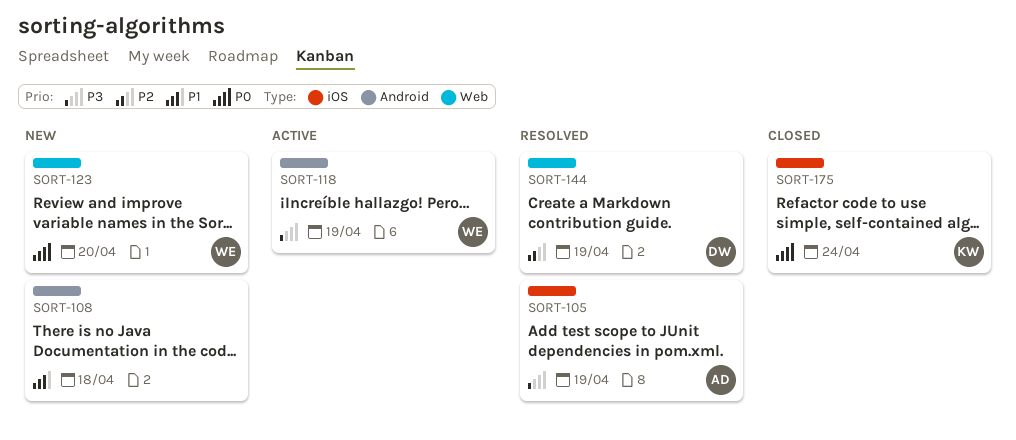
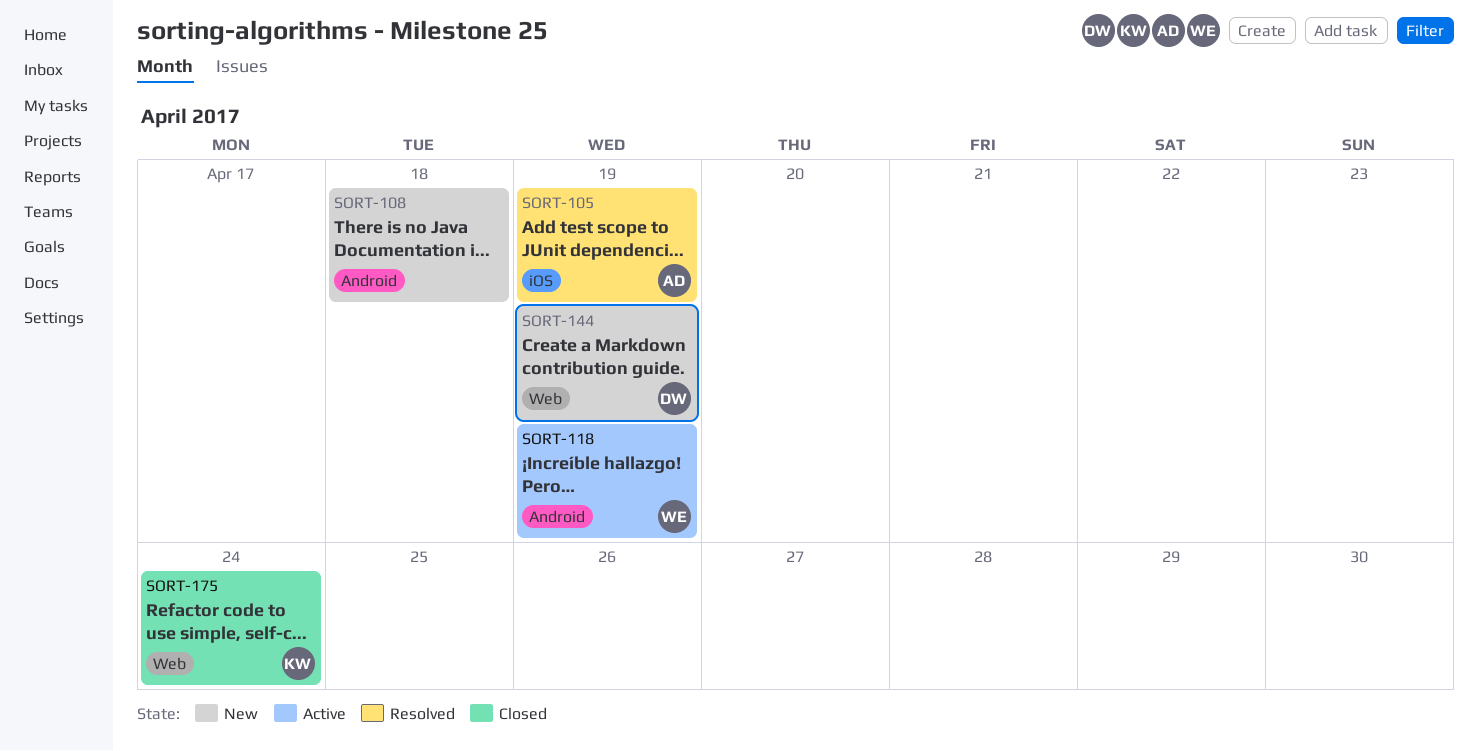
SORT-123: present -> none
SORT-144, status: Resolved -> New
SORT-175, label: iOS -> Web

